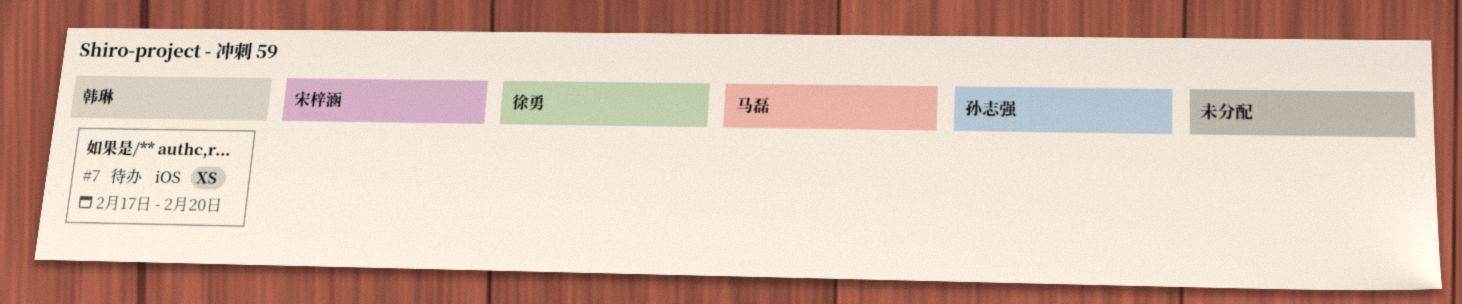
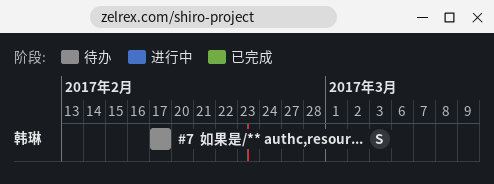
#7, estimate: XS -> S
#7, due: Feb 20 -> Feb 17

